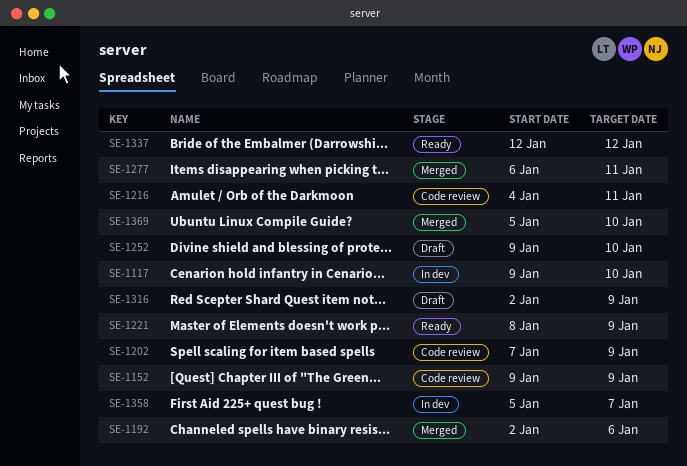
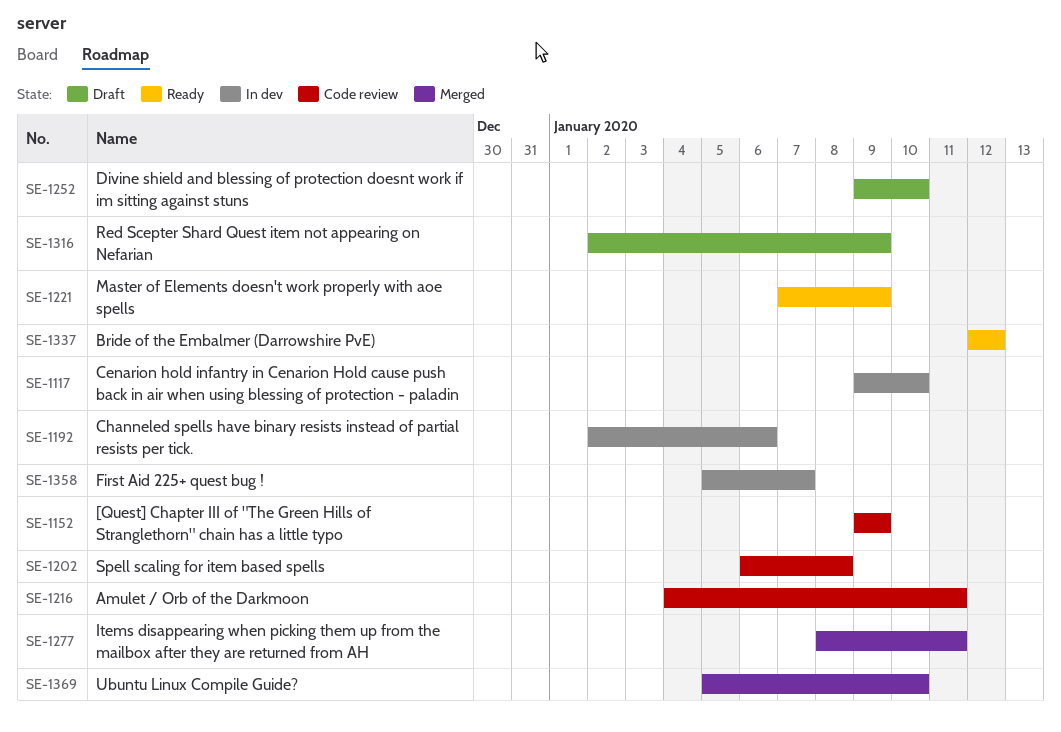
SE-1192, status: Merged -> In dev
SE-1202, start: Jan 7 -> Jan 6
SE-1202, due: Jan 9 -> Jan 8
SE-1221, start: Jan 8 -> Jan 7
SE-1277, start: Jan 6 -> Jan 8

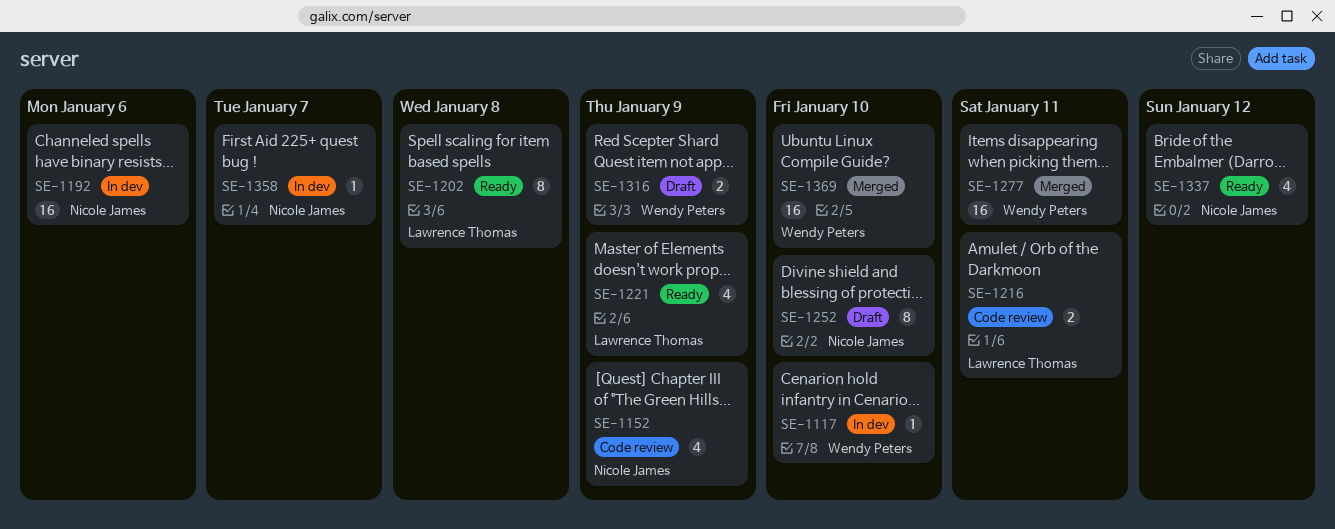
SE-1202, status: Code review -> Ready

